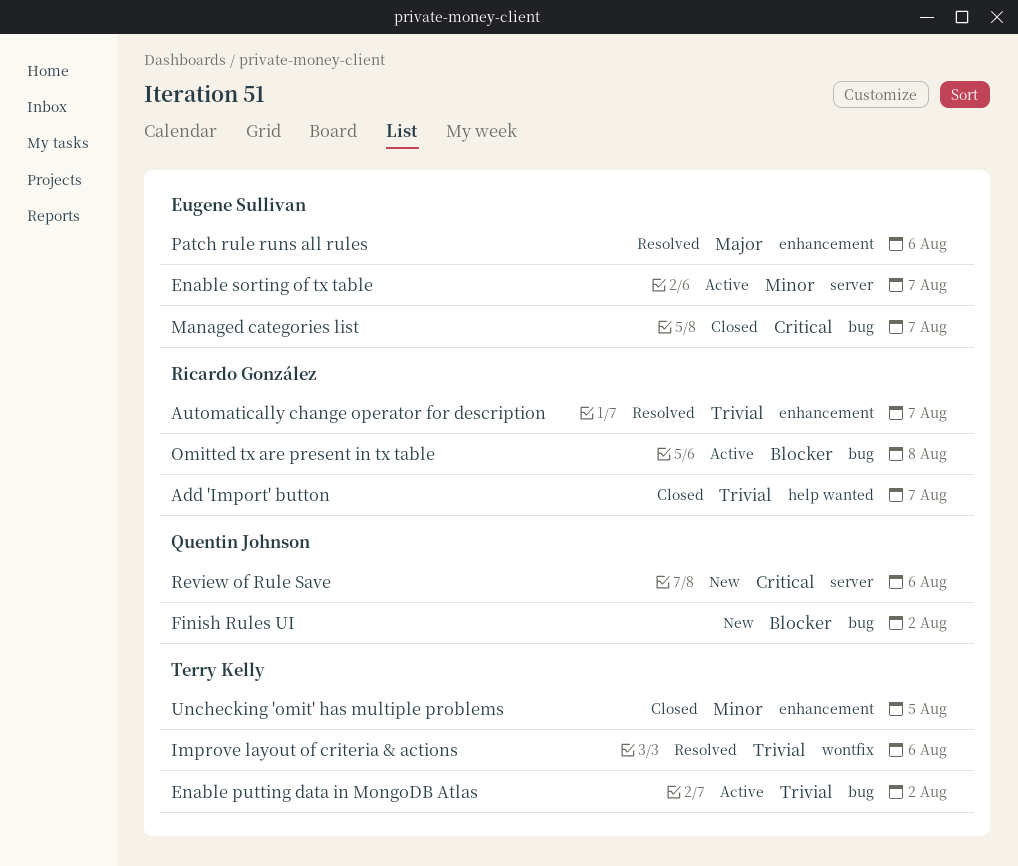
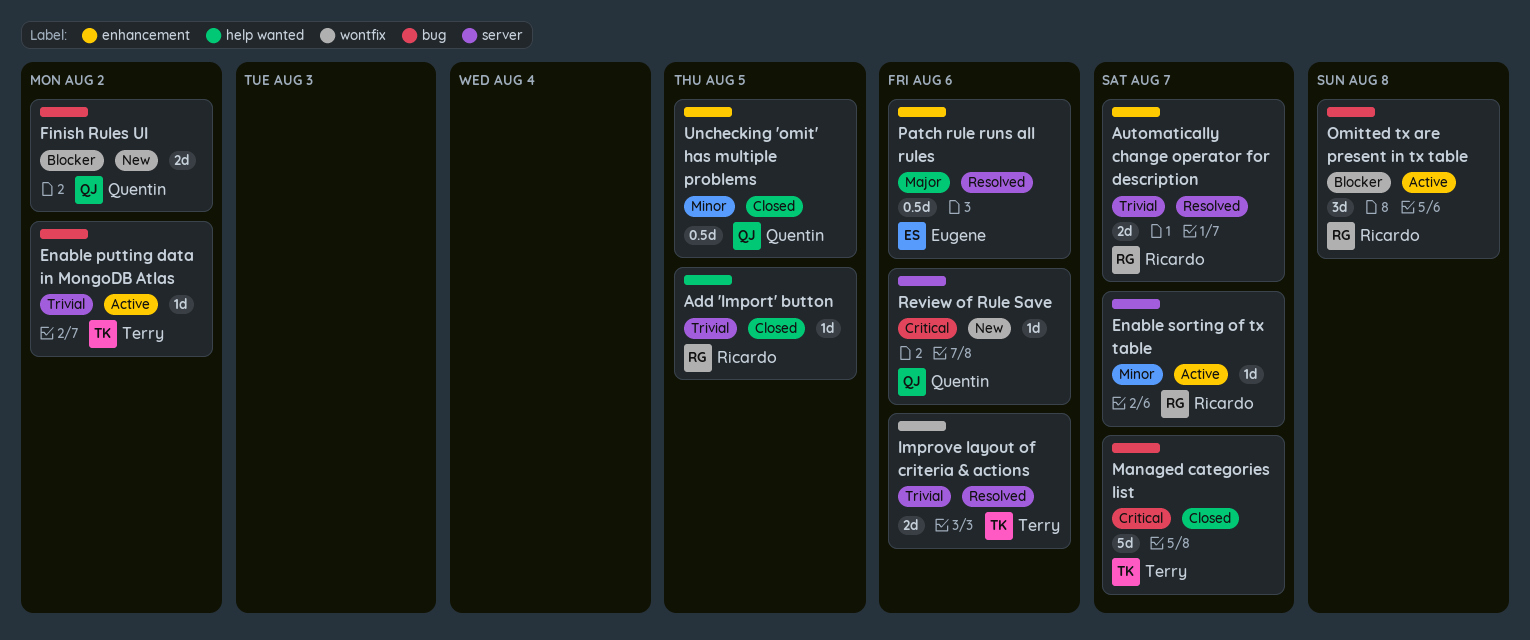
Add 'Import' button, due: Aug 7 -> Aug 5
Enable sorting of tx table, owner: Eugene Sullivan -> Ricardo González
Managed categories list, owner: Eugene Sullivan -> Terry Kelly
Unchecking 'omit' has multiple problems, owner: Terry Kelly -> Quentin Johnson

